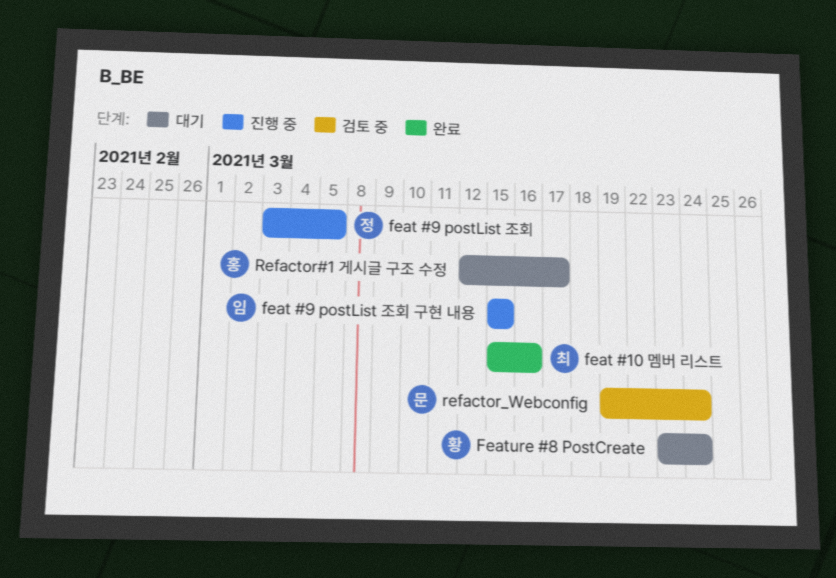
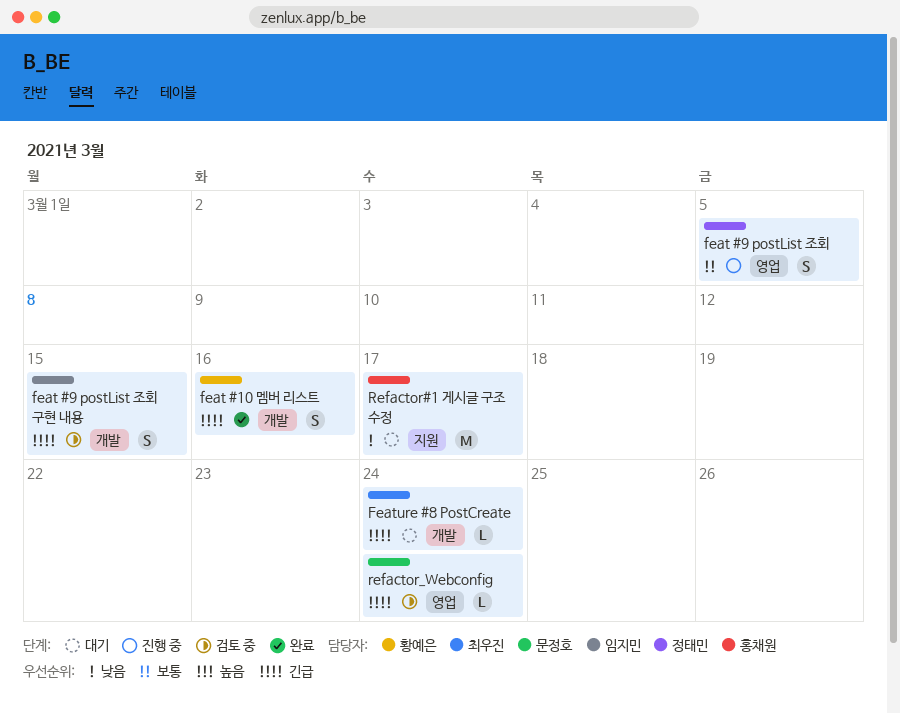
feat #10 멤버 리스트, owner: 최우진 -> 황예은
feat #9 postList 조회 구현 내용, status: 진행 중 -> 검토 중
Feature #8 PostCreate, owner: 황예은 -> 최우진

